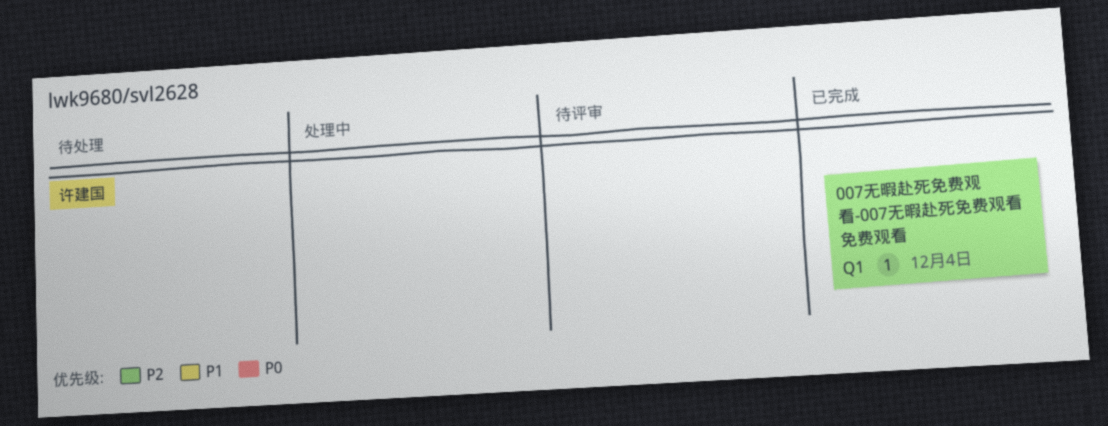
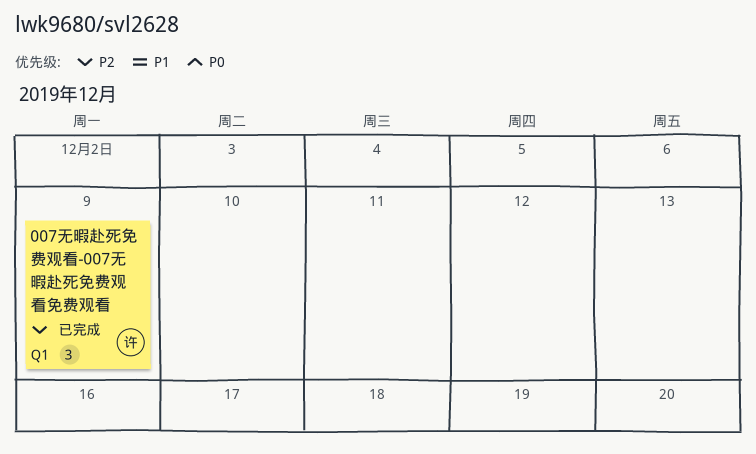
007无暇赴死免费观看-007无暇赴死免费观看免费观看, estimate: 1 -> 3
007无暇赴死免费观看-007无暇赴死免费观看免费观看, due: Dec 4 -> Dec 9

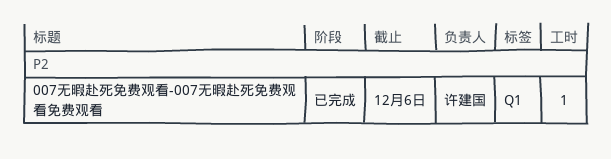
007无暇赴死免费观看-007无暇赴死免费观看免费观看, estimate: 3 -> 1
007无暇赴死免费观看-007无暇赴死免费观看免费观看, due: Dec 9 -> Dec 6

